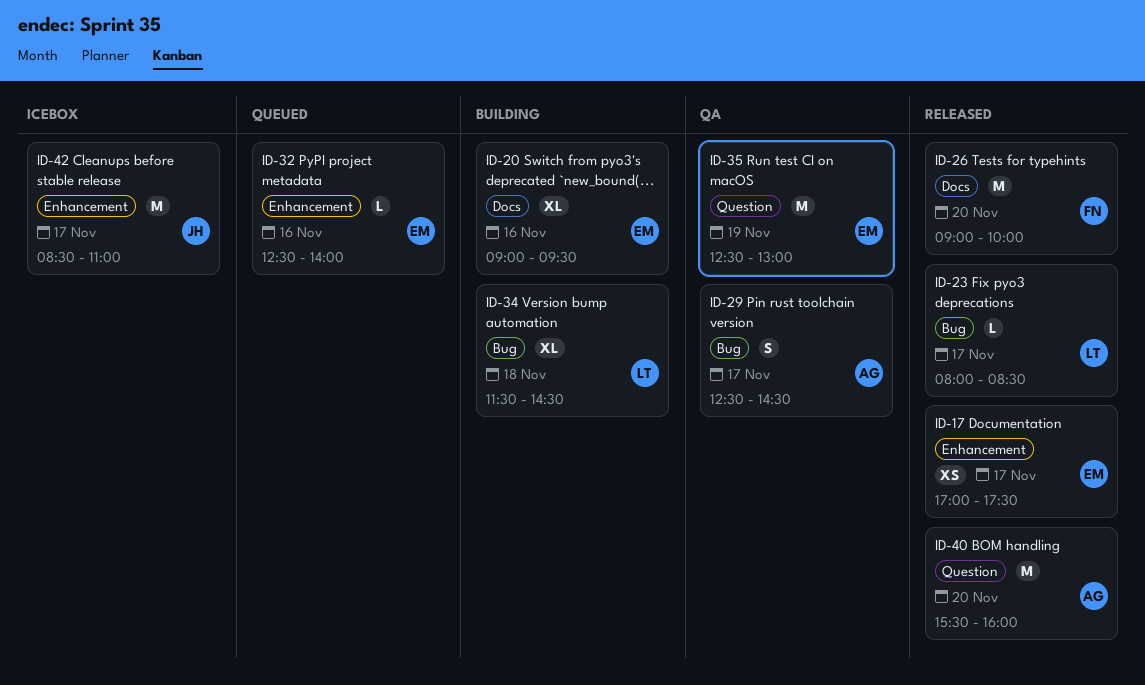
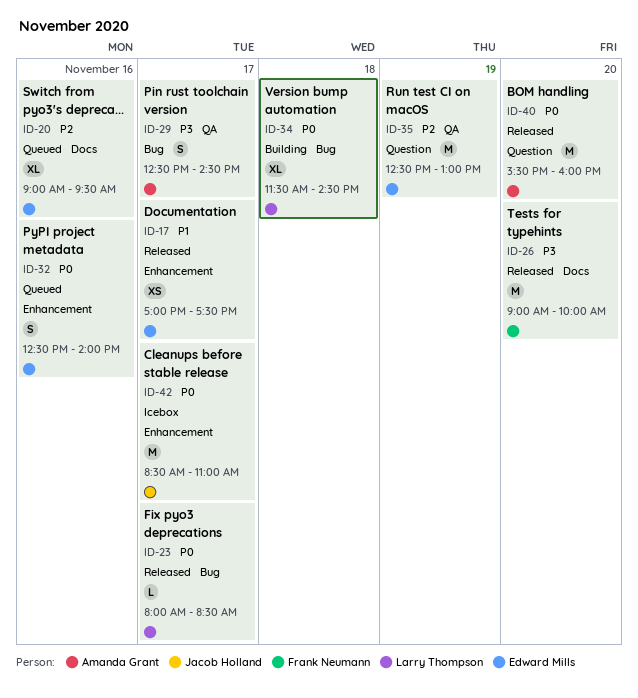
ID-20, status: Building -> Queued
ID-32, estimate: L -> S

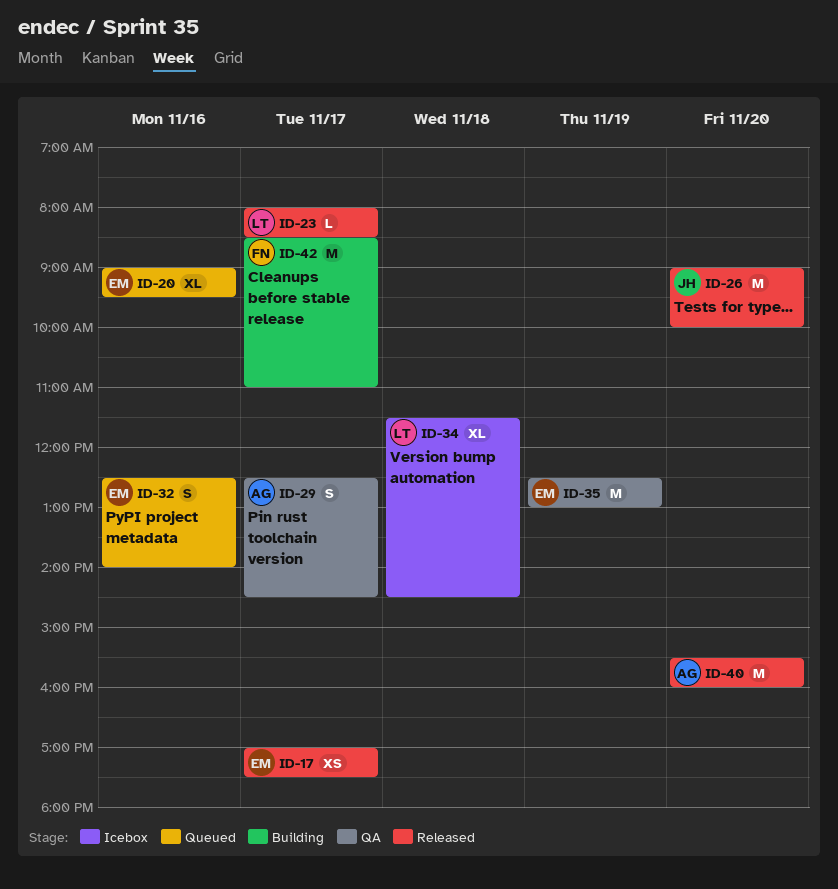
ID-26, owner: Frank Neumann -> Jacob Holland
ID-34, status: Building -> Icebox
ID-42, status: Icebox -> Building
ID-42, owner: Jacob Holland -> Frank Neumann

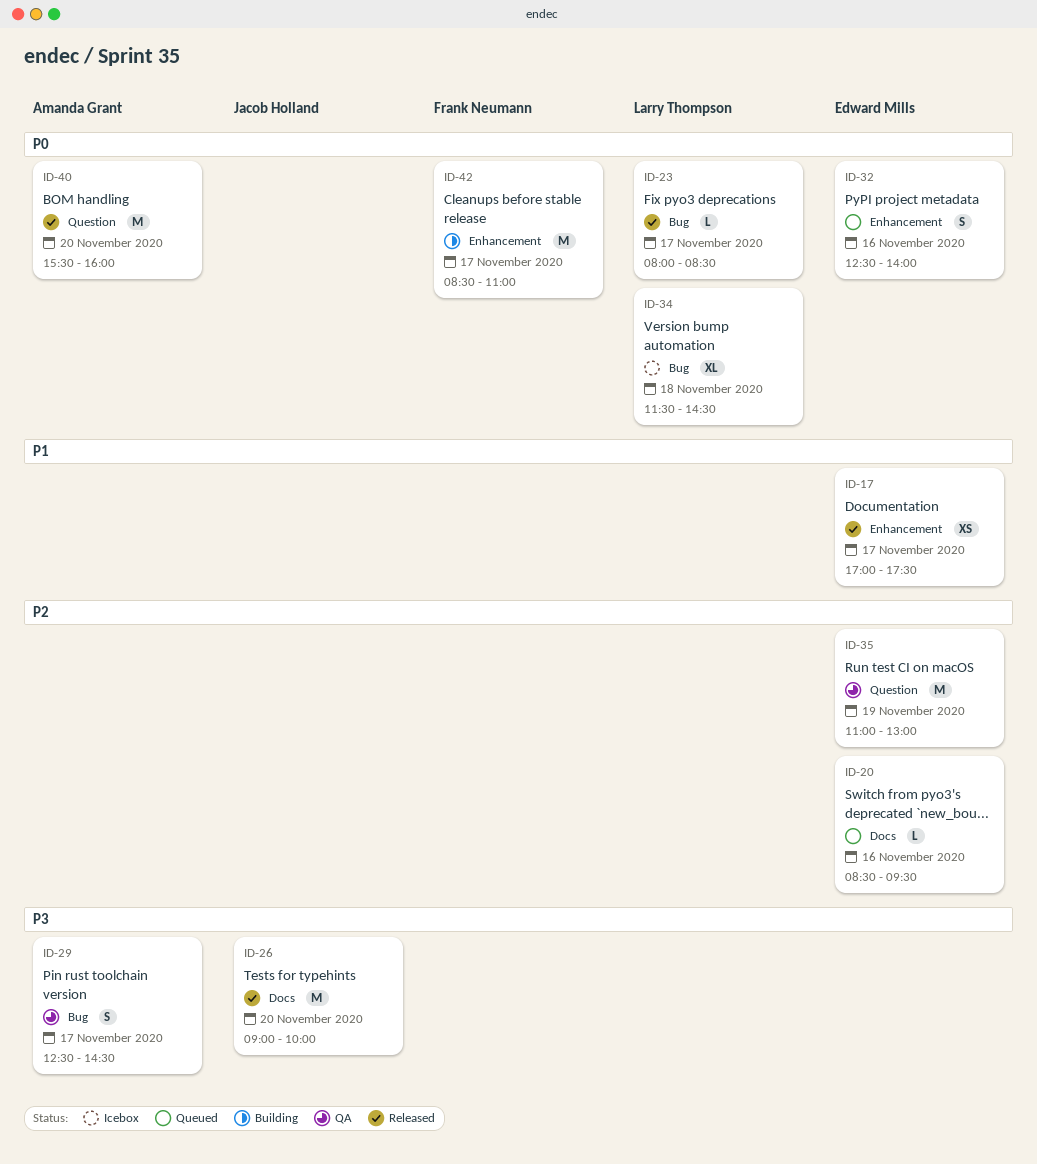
ID-20, estimate: XL -> L
ID-20, begins: 09:00 -> 08:30
ID-35, begins: 12:30 -> 11:00

